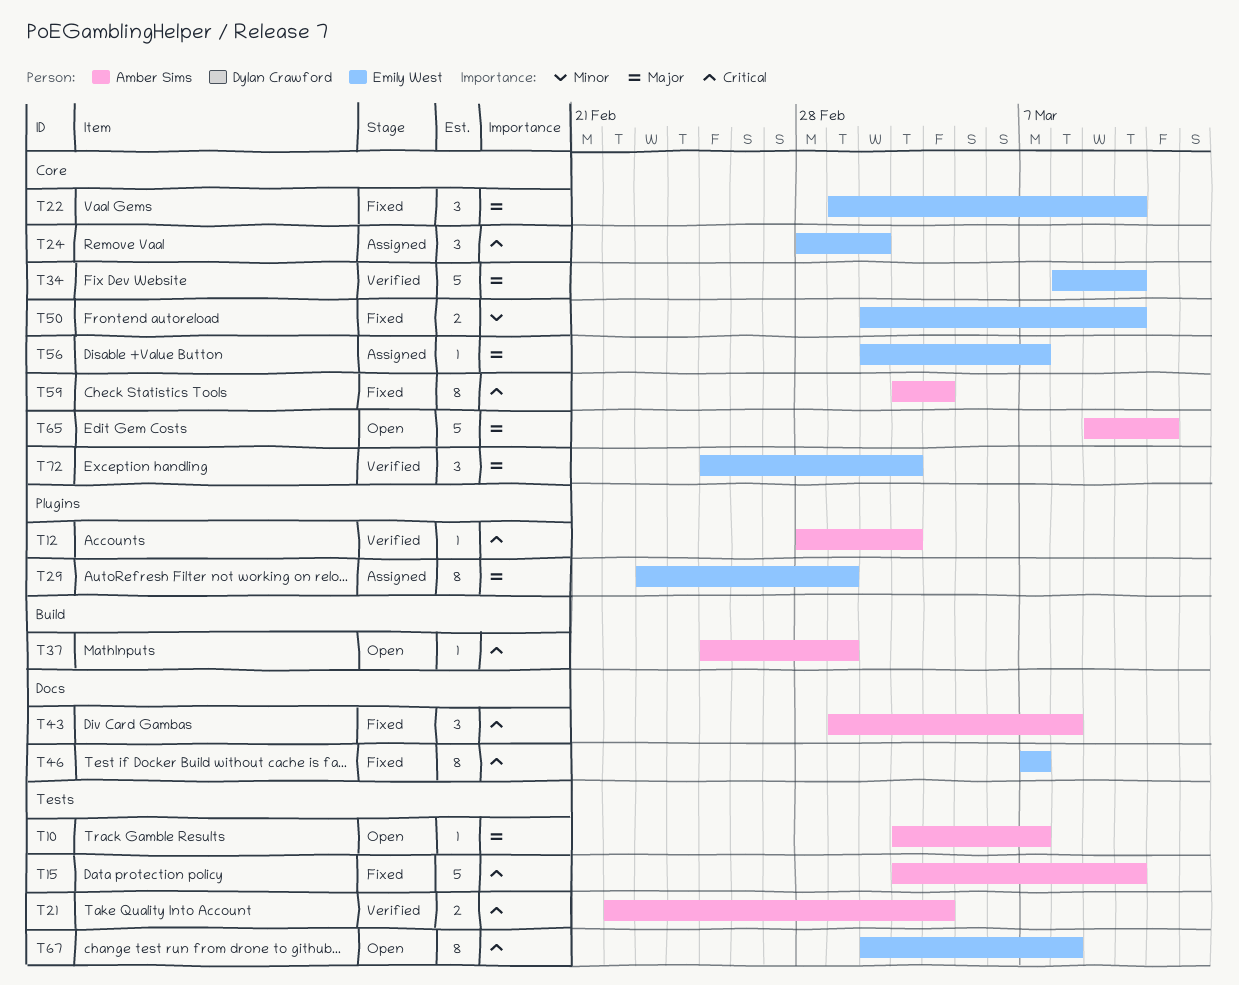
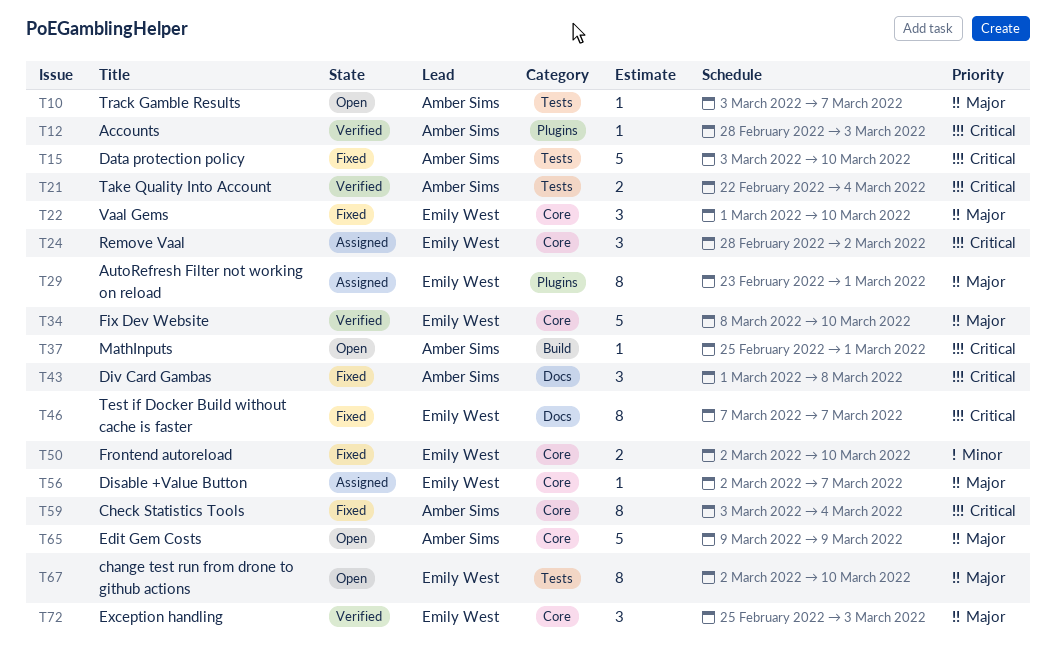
T65, due: Mar 11 -> Mar 9
T67, priority: Critical -> Major
T67, due: Mar 8 -> Mar 10

